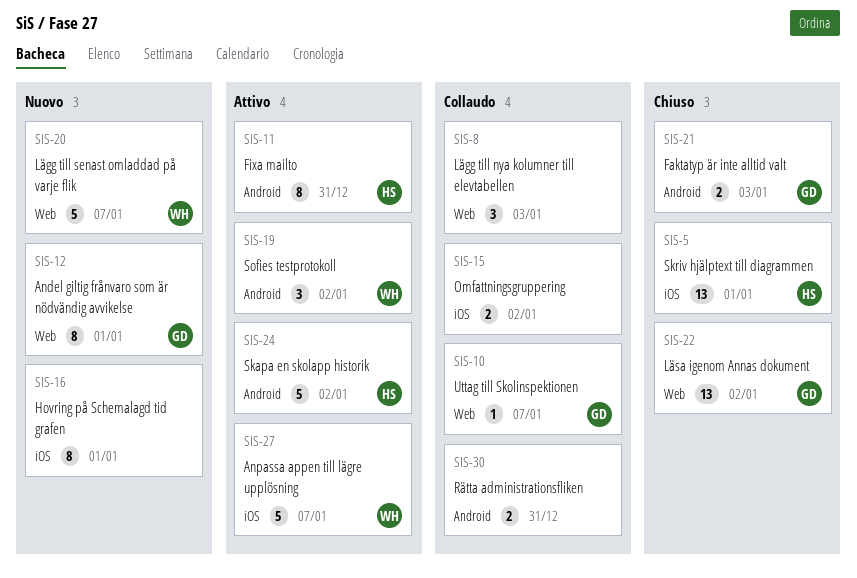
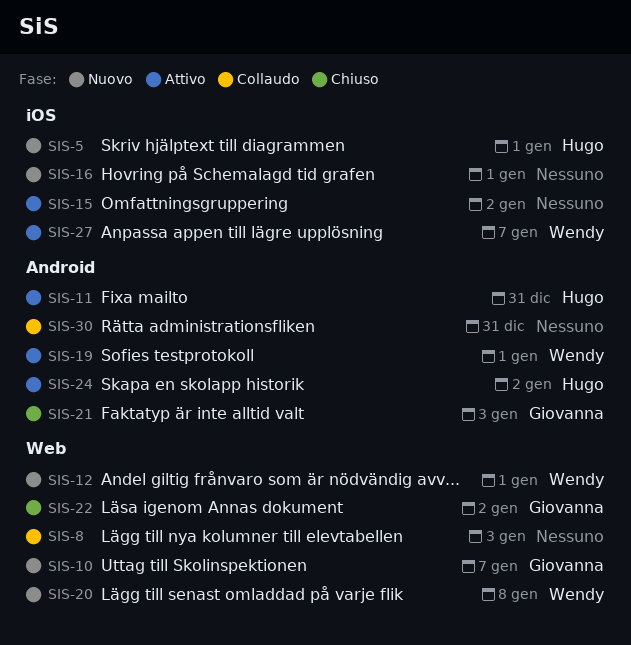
SIS-5, status: Chiuso -> Nuovo
SIS-10, status: Collaudo -> Nuovo
SIS-12, owner: Giovanna -> Wendy
SIS-15, status: Collaudo -> Attivo
SIS-19, due: Jan 2 -> Jan 1
SIS-20, due: Jan 7 -> Jan 8

